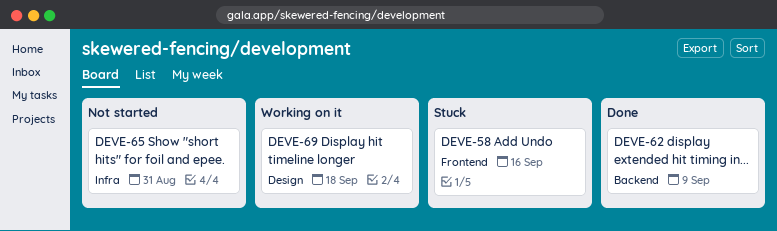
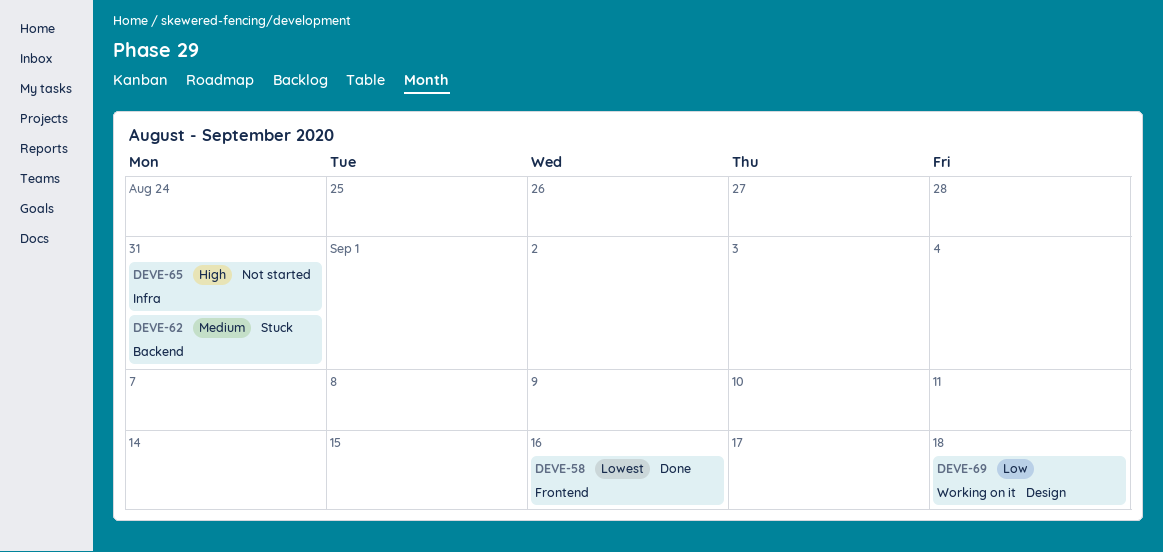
DEVE-58, status: Stuck -> Done
DEVE-62, status: Done -> Stuck
DEVE-62, due: Sep 9 -> Aug 31

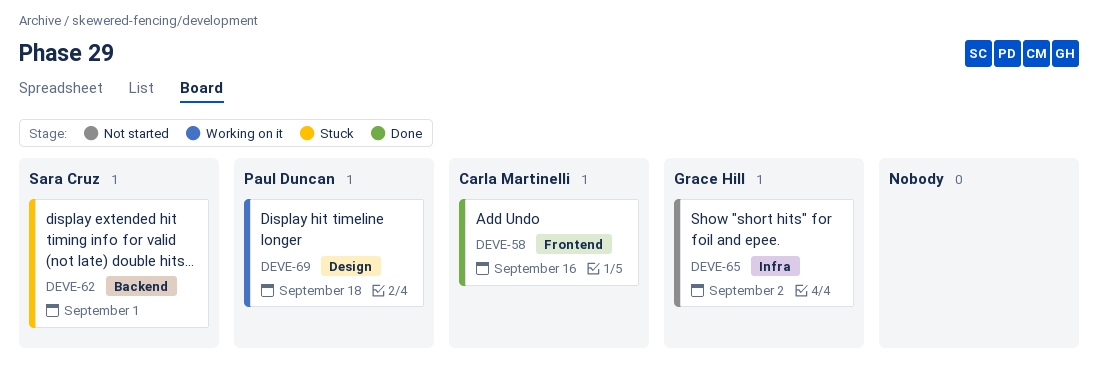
DEVE-62, due: Aug 31 -> Sep 1
DEVE-65, due: Aug 31 -> Sep 2

